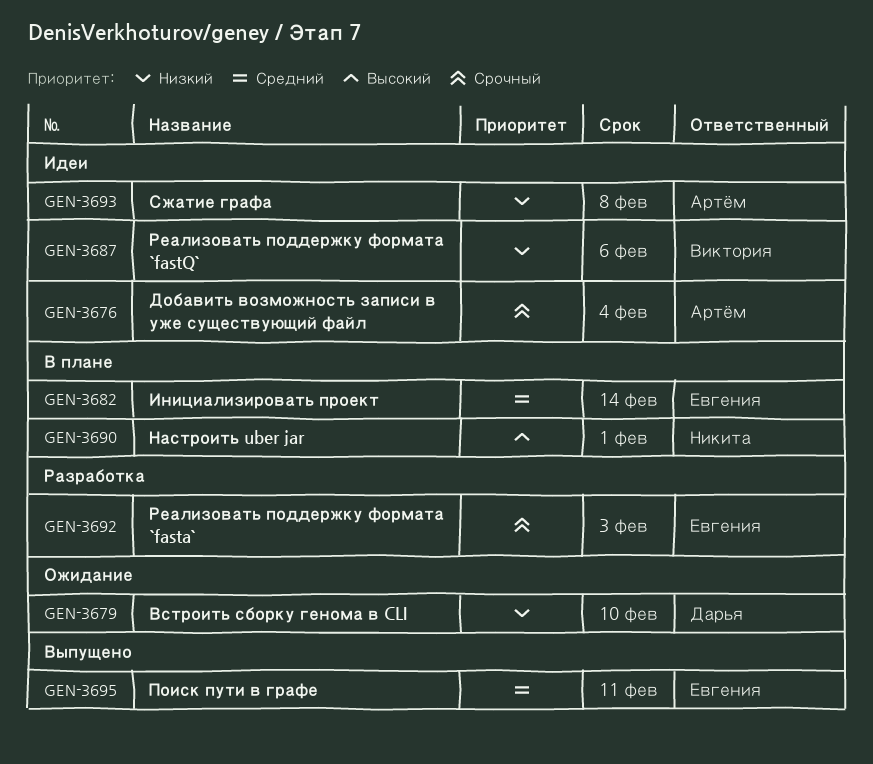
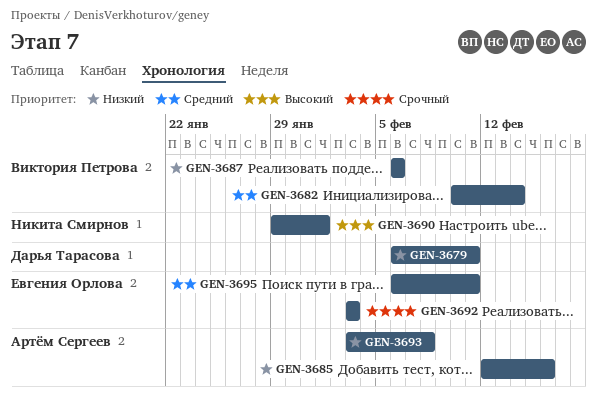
GEN-3676: present -> none
GEN-3679, due: Feb 10 -> Feb 11
GEN-3682, owner: Евгения Орлова -> Виктория Петрова
GEN-3685: none -> present

